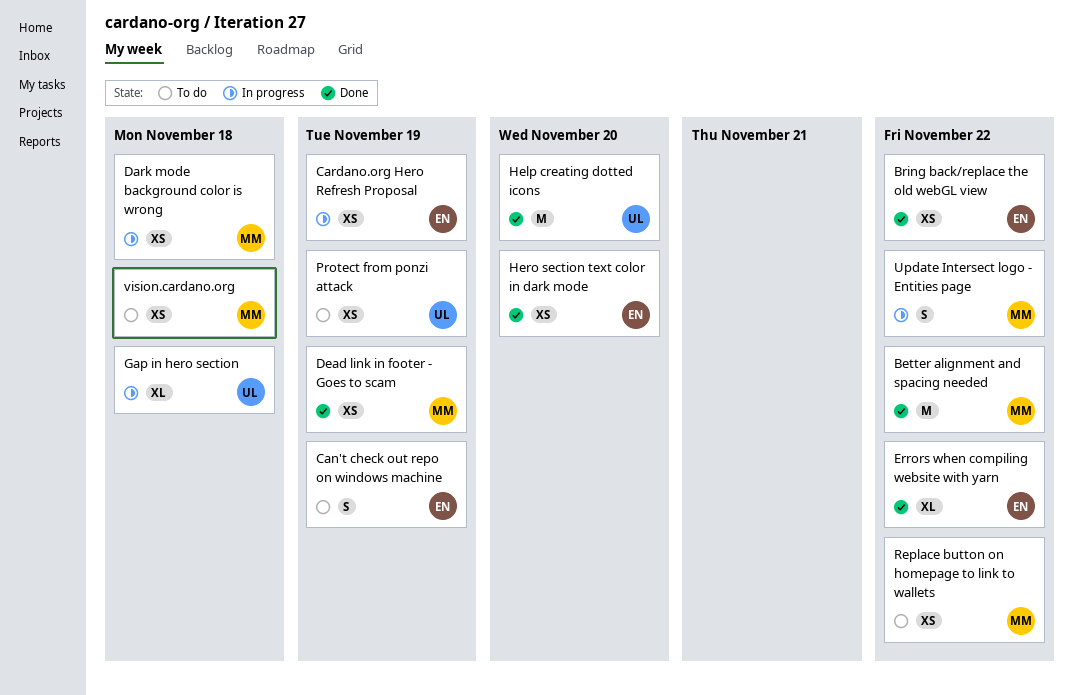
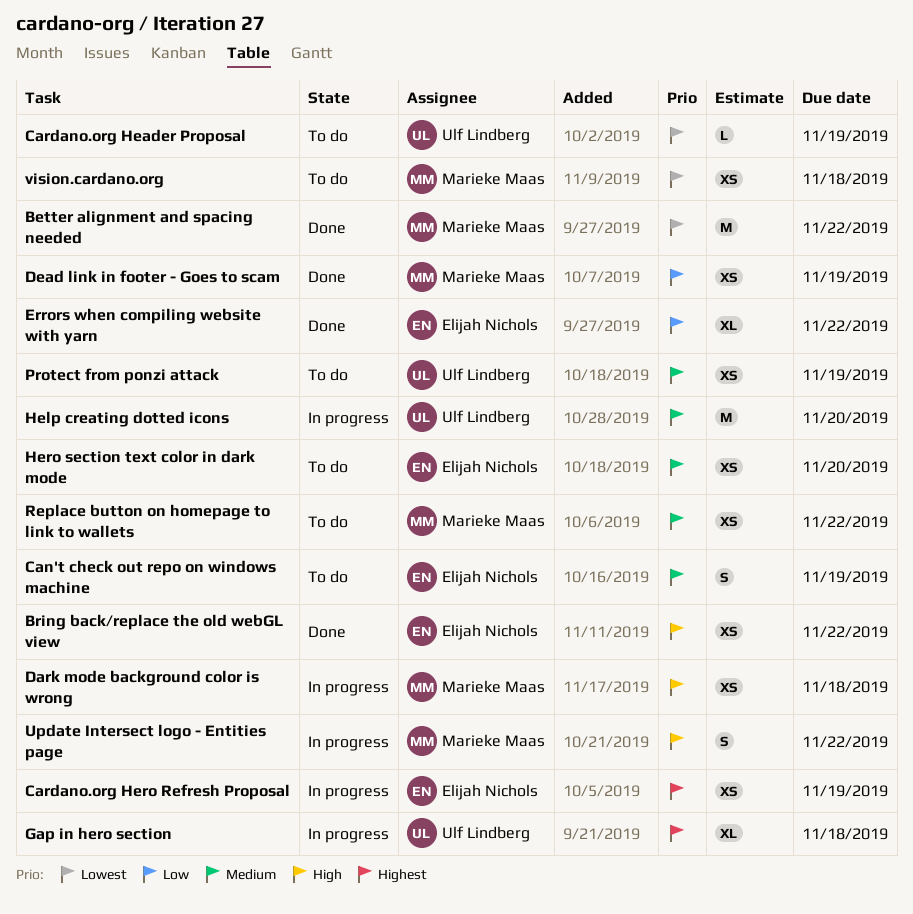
Cardano.org Header Proposal: none -> present
Help creating dotted icons, status: Done -> In progress
Hero section text color in dark mode, status: Done -> To do

